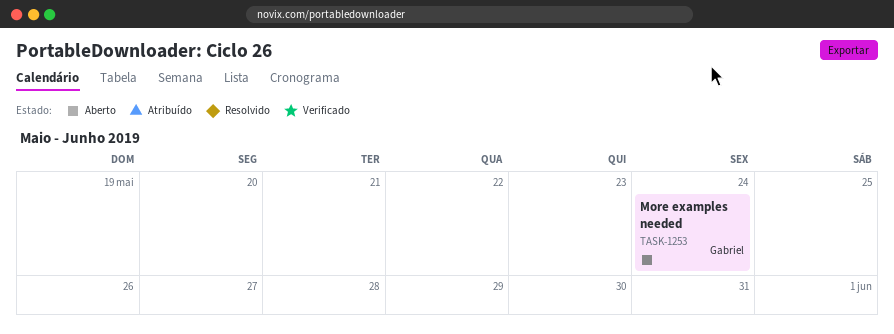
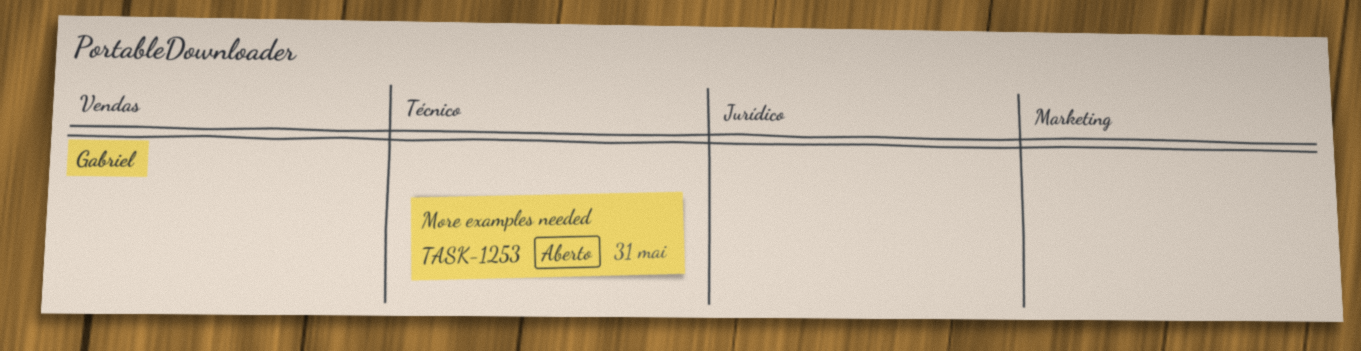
TASK-1253, due: May 24 -> May 31

